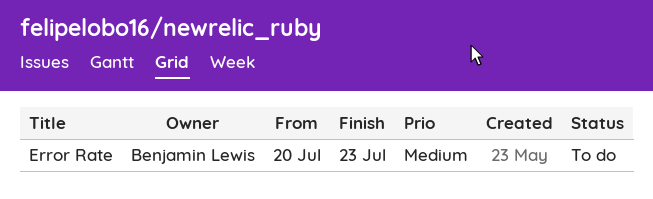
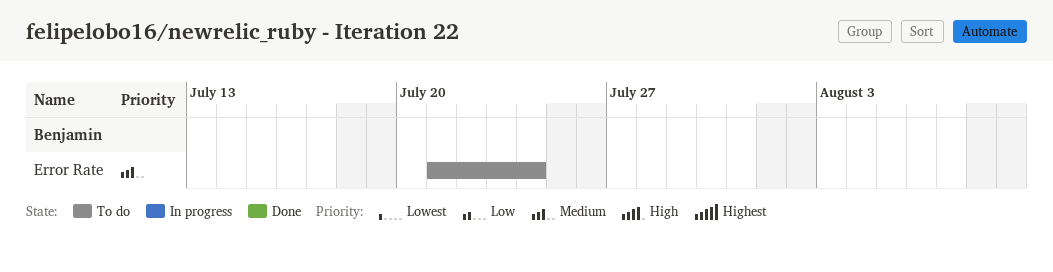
Error Rate, start: Jul 20 -> Jul 21
Error Rate, due: Jul 23 -> Jul 24

